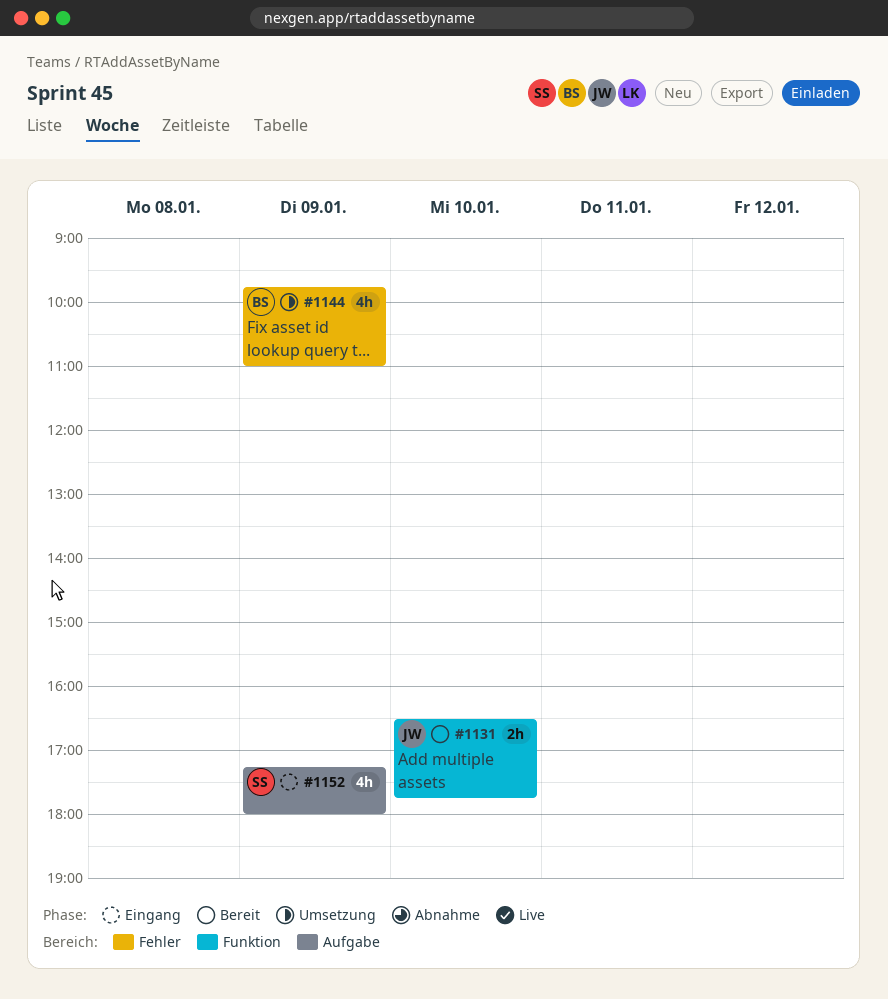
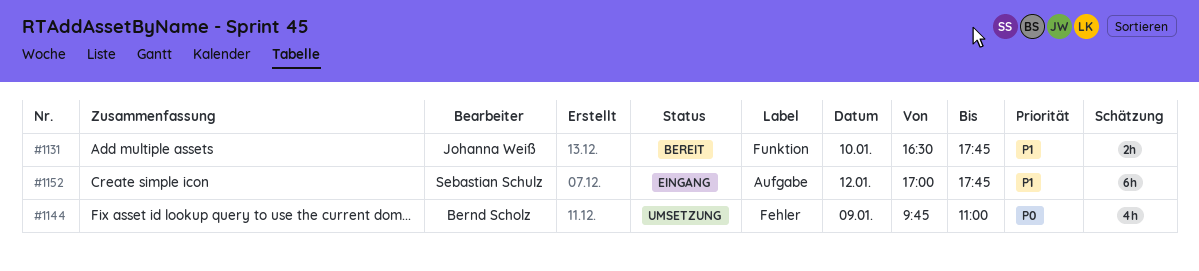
#1152, estimate: 4h -> 6h
#1152, day: Jan 9 -> Jan 12
#1152, begins: 17:15 -> 17:00
#1152, ends: 18:00 -> 17:45

